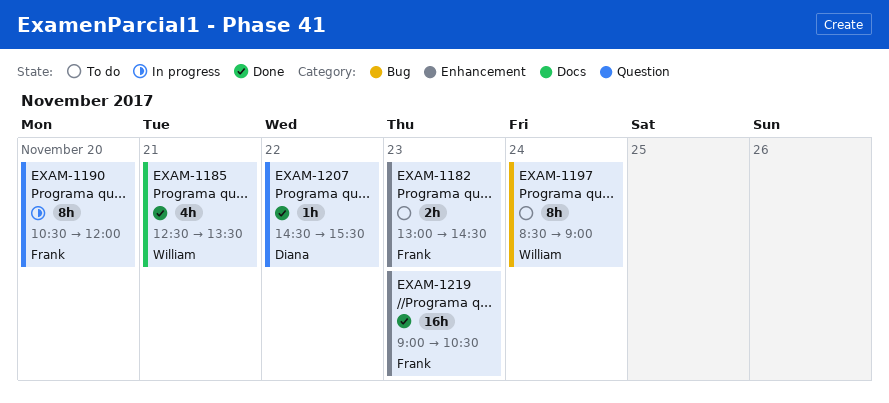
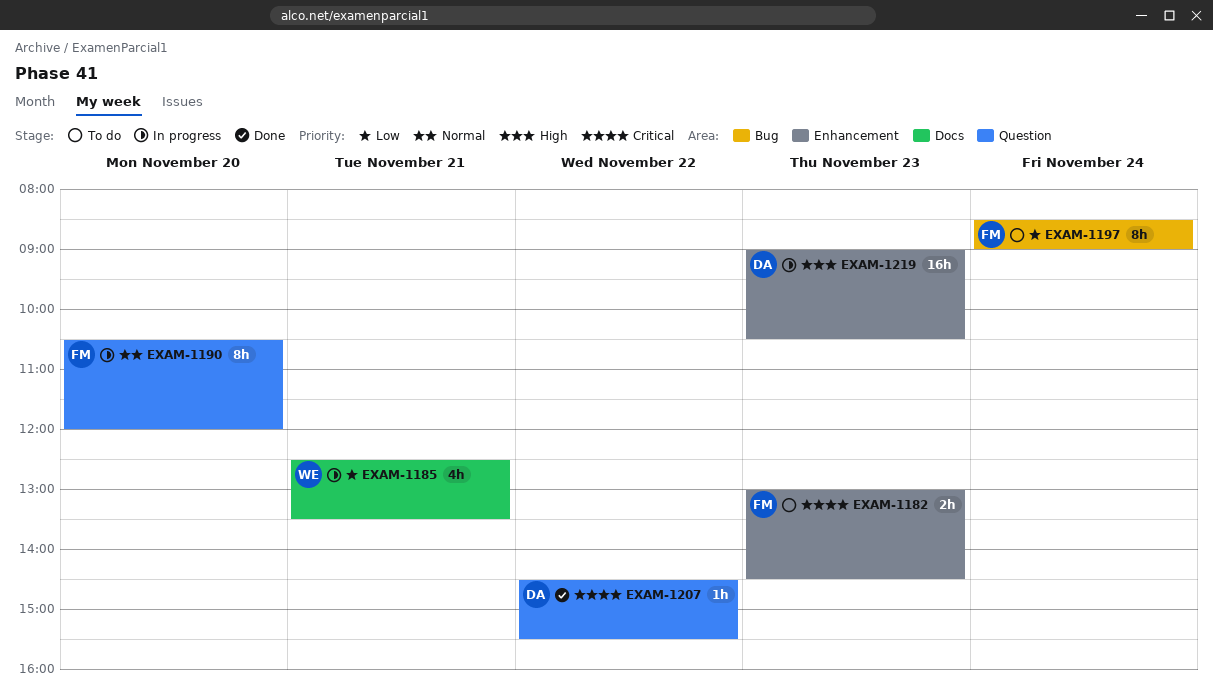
EXAM-1185, status: Done -> In progress
EXAM-1197, owner: William -> Frank
EXAM-1219, status: Done -> In progress
EXAM-1219, owner: Frank -> Diana

